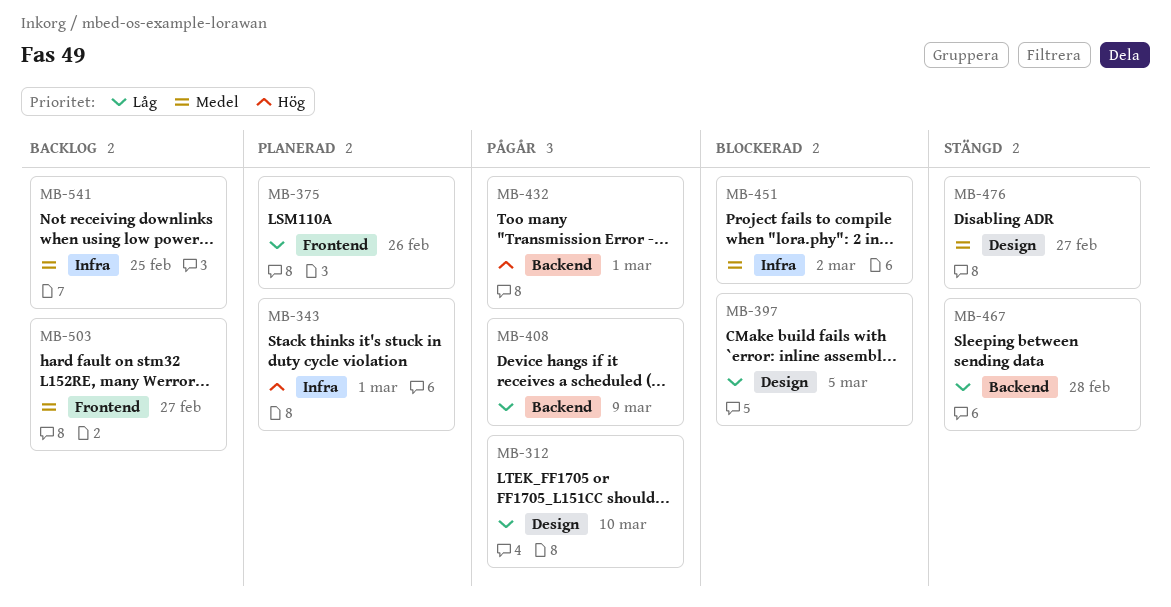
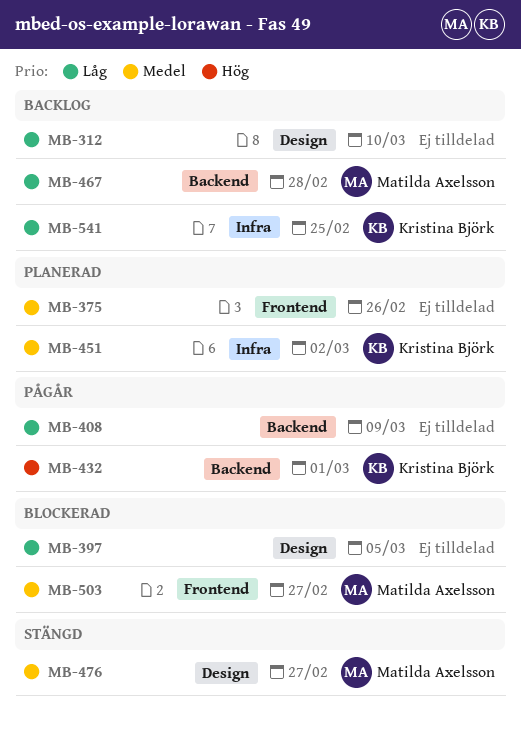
MB-312, status: Pågår -> Backlog
MB-343: present -> none
MB-375, priority: Låg -> Medel
MB-451, status: Blockerad -> Planerad
MB-467, status: Stängd -> Backlog
MB-503, status: Backlog -> Blockerad
MB-541, priority: Medel -> Låg

